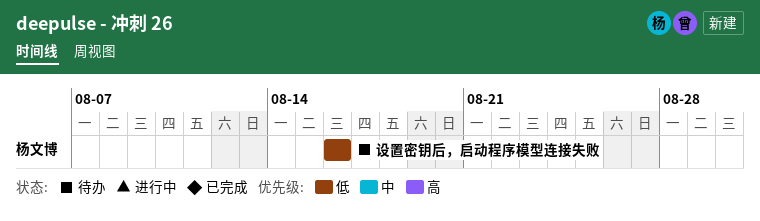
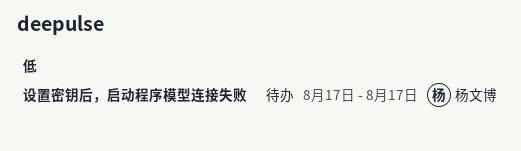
设置密钥后，启动程序模型连接失败, start: Aug 16 -> Aug 17
设置密钥后，启动程序模型连接失败, due: Aug 16 -> Aug 17

